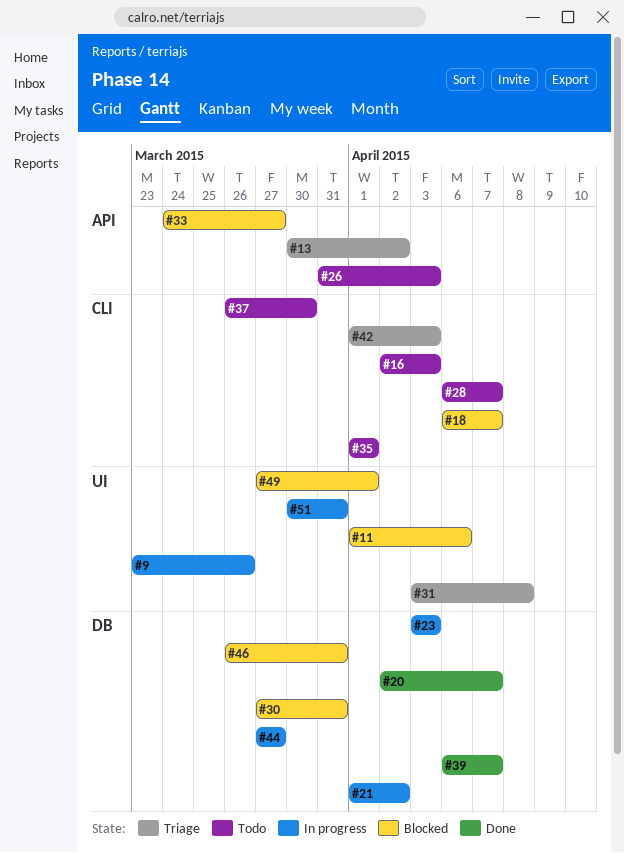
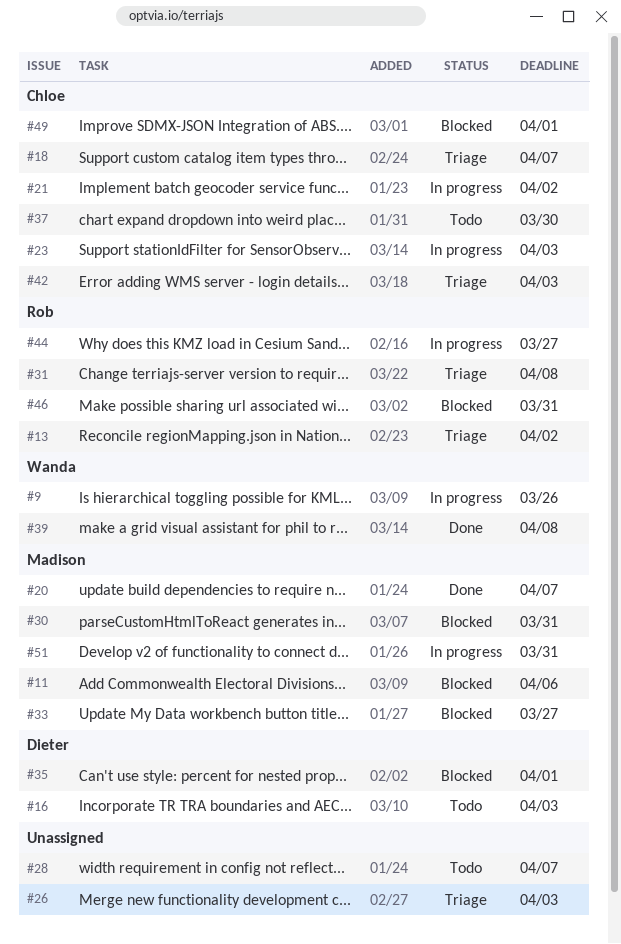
#18, status: Blocked -> Triage
#26, status: Todo -> Triage
#35, status: Todo -> Blocked
#39, due: Apr 7 -> Apr 8

